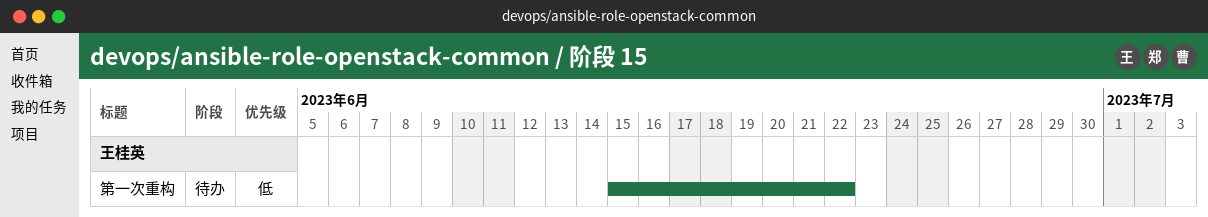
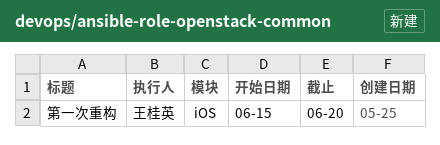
第一次重构, due: Jun 22 -> Jun 20

